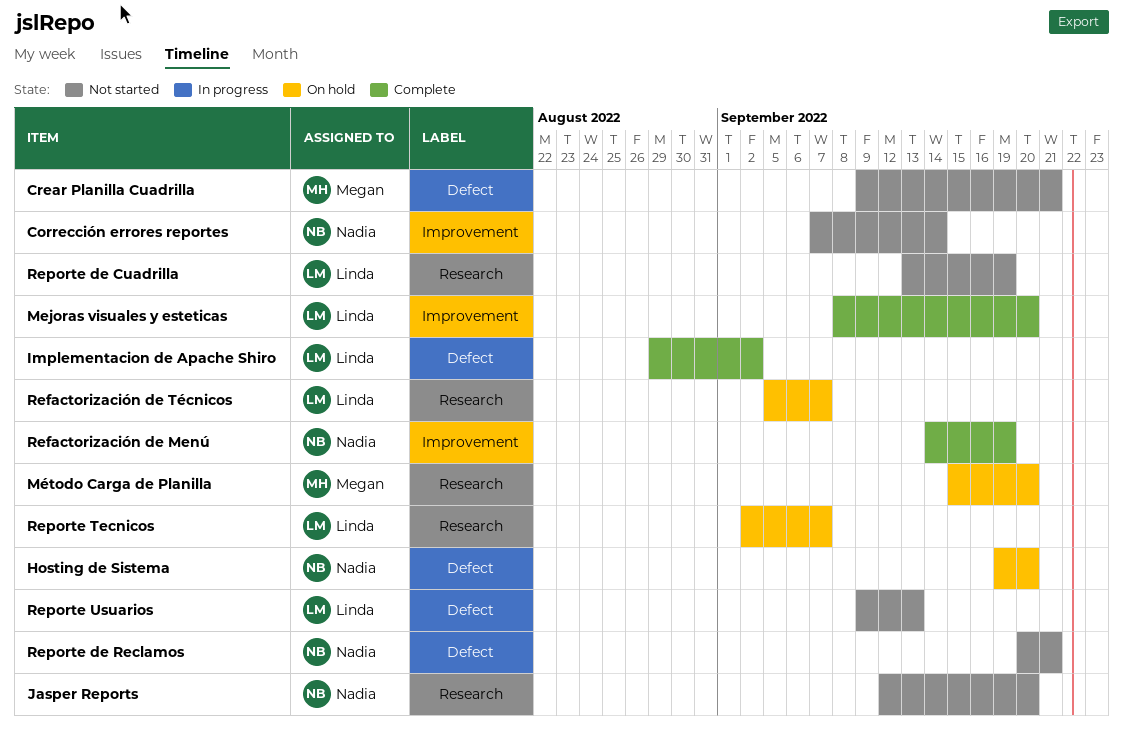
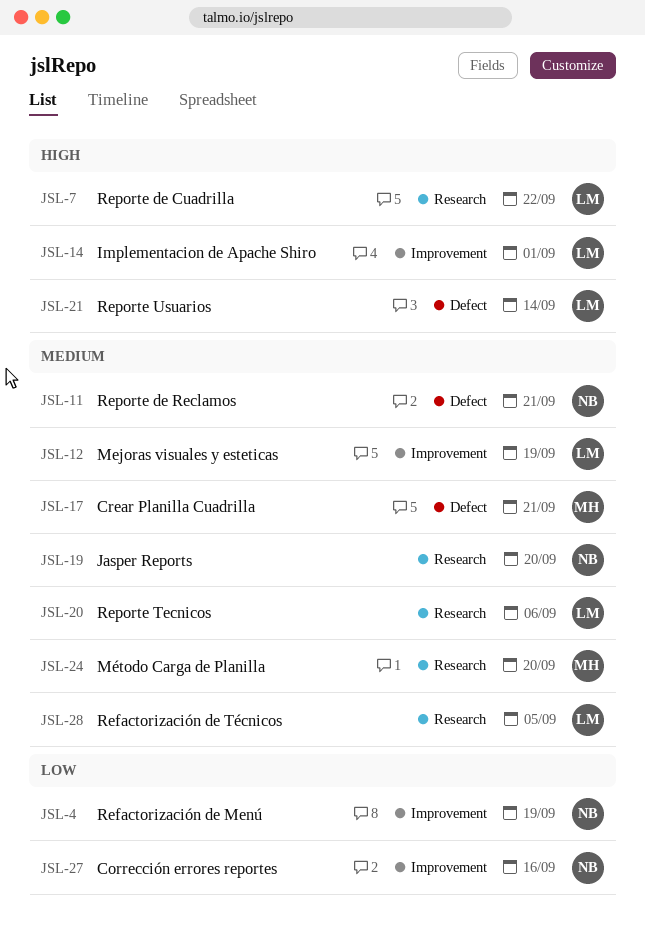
Corrección errores reportes, due: Sep 14 -> Sep 16
Hosting de Sistema: present -> none
Implementacion de Apache Shiro, label: Defect -> Improvement
Implementacion de Apache Shiro, due: Sep 2 -> Sep 1
Mejoras visuales y esteticas, due: Sep 20 -> Sep 19
Refactorización de Técnicos, due: Sep 7 -> Sep 5
Reporte de Cuadrilla, due: Sep 19 -> Sep 22
Reporte Tecnicos, due: Sep 7 -> Sep 6
Reporte Usuarios, due: Sep 13 -> Sep 14

